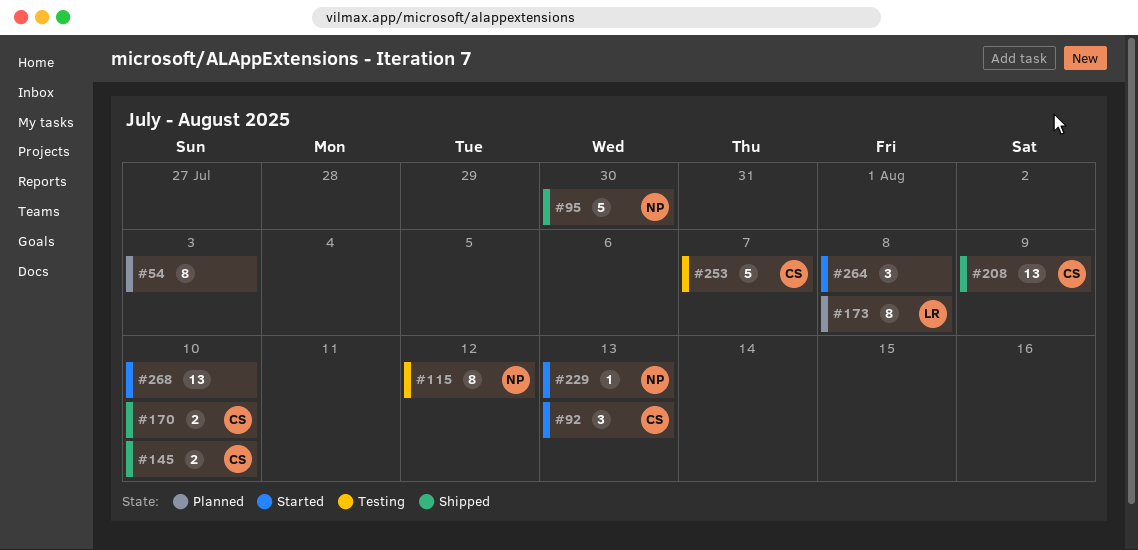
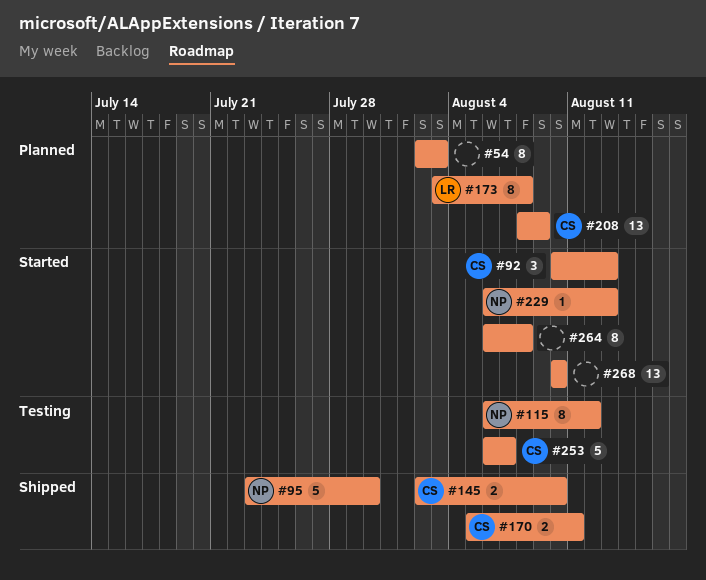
#170, due: Aug 10 -> Aug 11
#208, status: Shipped -> Planned
#264, estimate: 3 -> 8

